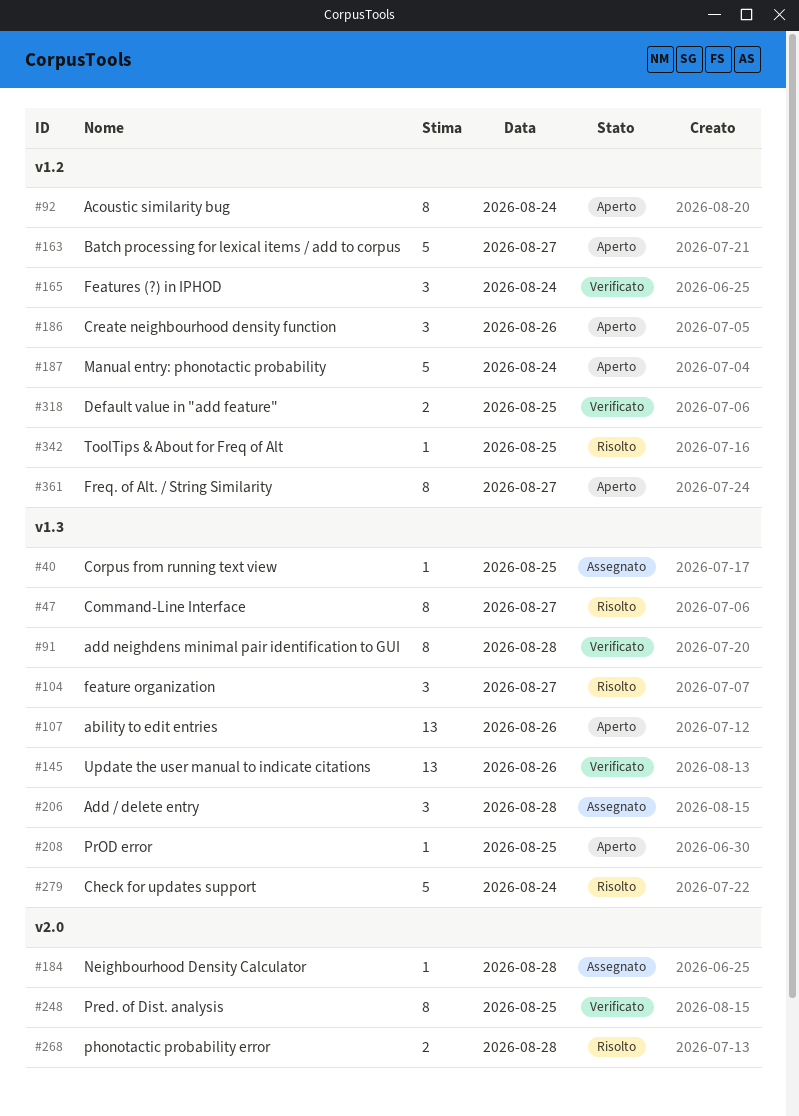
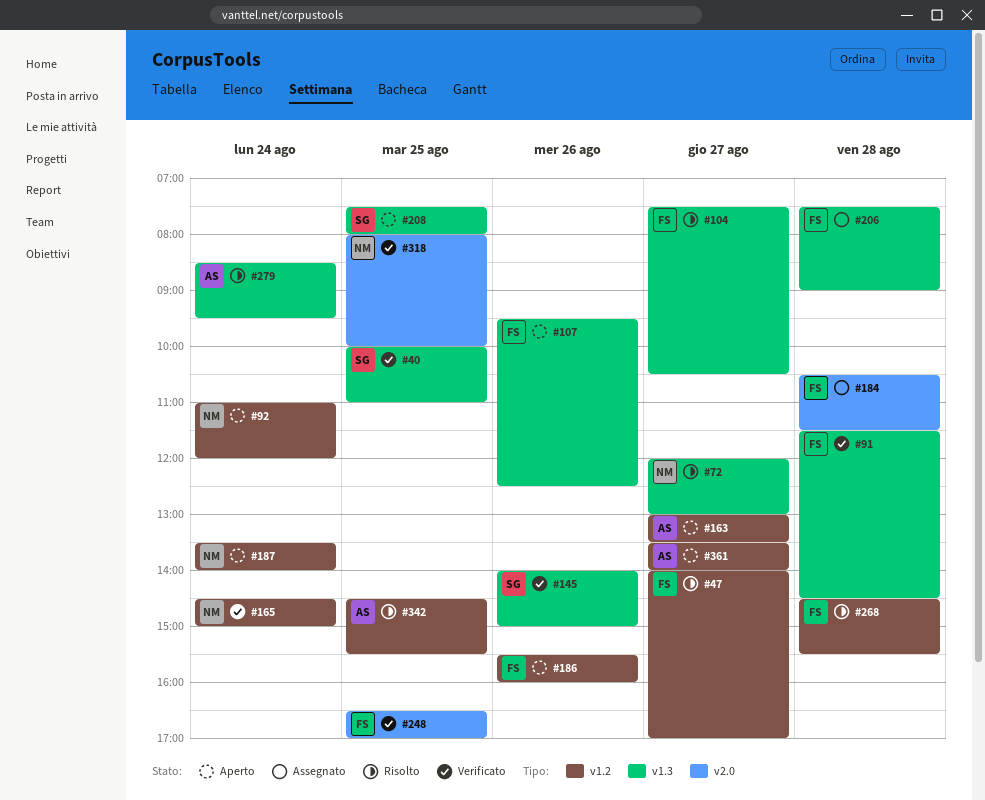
#40, status: Assegnato -> Verificato
#47, label: v1.3 -> v1.2
#72: none -> present
#268, label: v2.0 -> v1.2
#318, label: v1.2 -> v2.0

